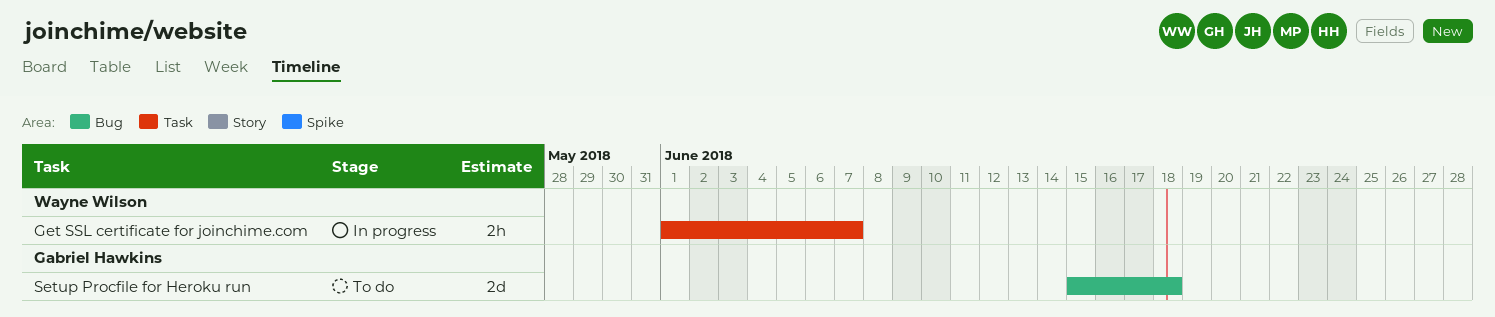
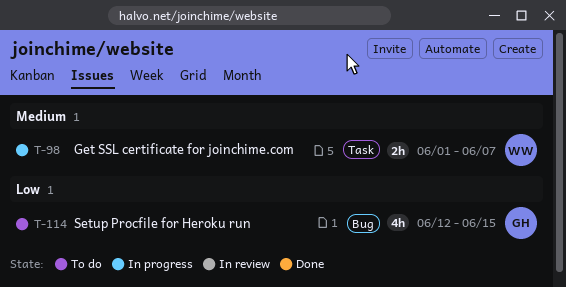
Setup Procfile for Heroku run, estimate: 2d -> 4h
Setup Procfile for Heroku run, start: Jun 15 -> Jun 12
Setup Procfile for Heroku run, due: Jun 18 -> Jun 15

